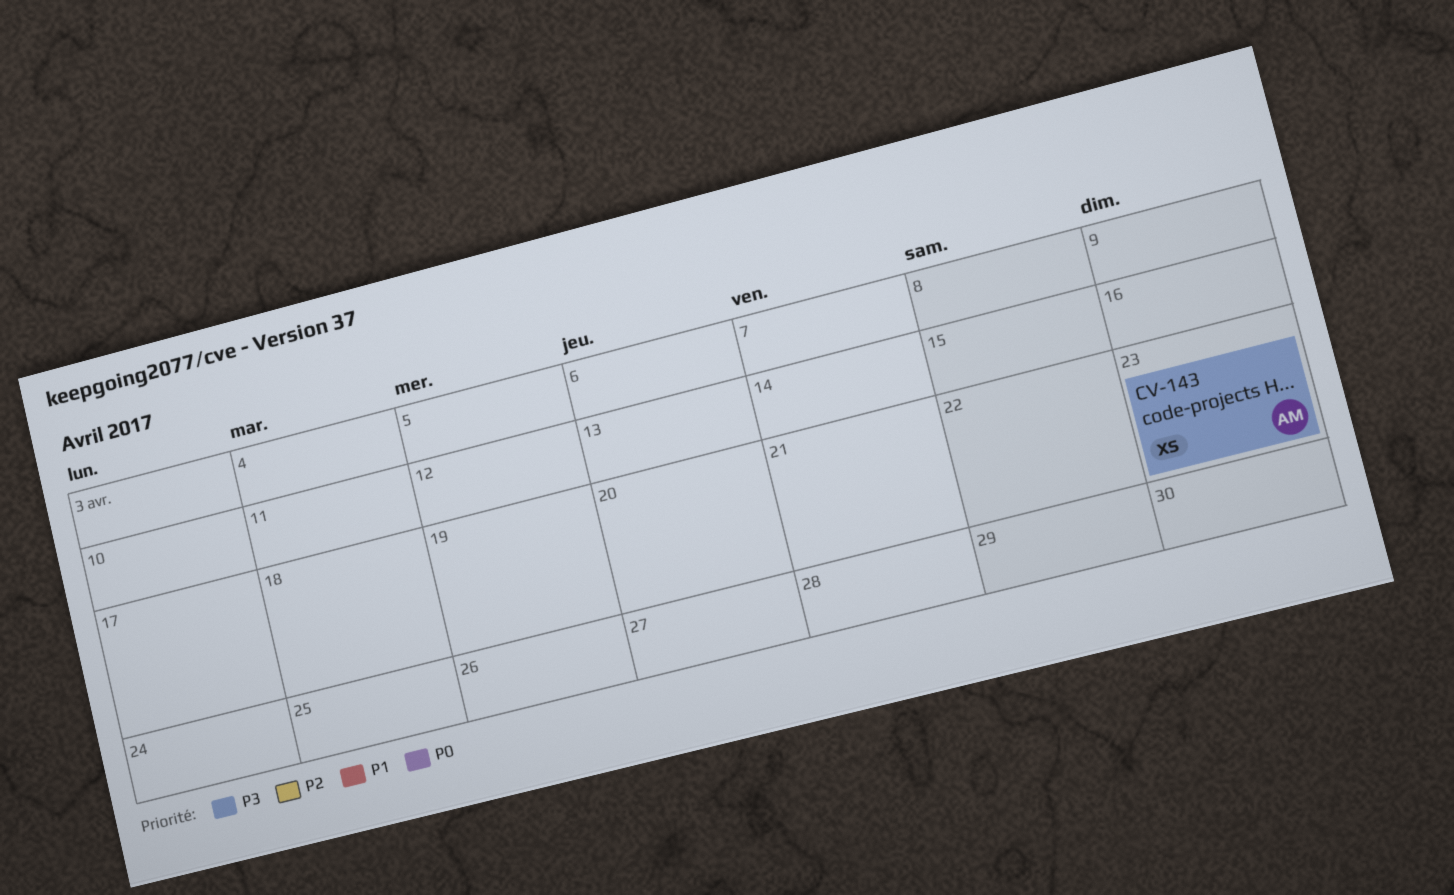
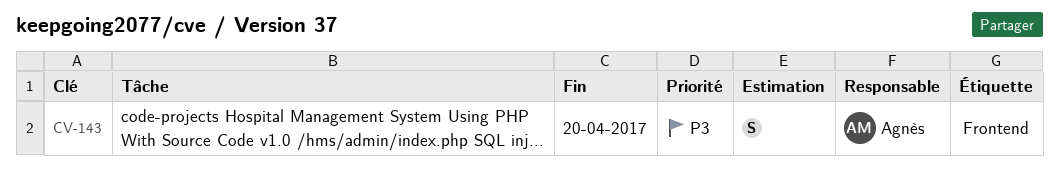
CV-143, estimate: XS -> S
CV-143, due: Apr 23 -> Apr 20

